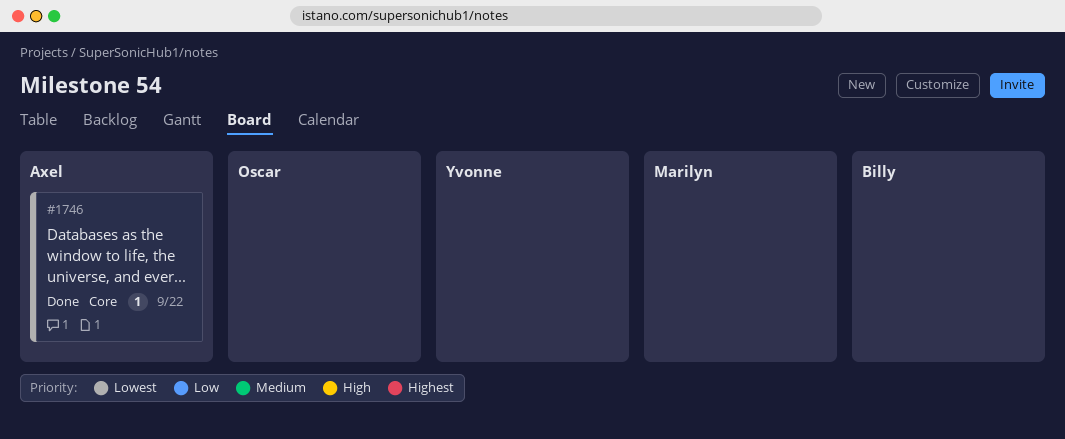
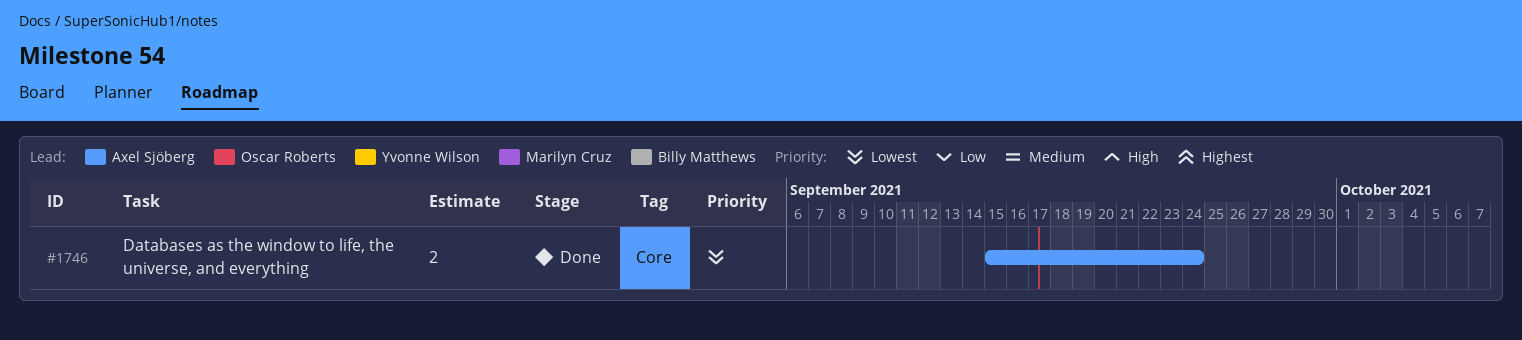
#1746, estimate: 1 -> 2
#1746, due: Sep 22 -> Sep 24

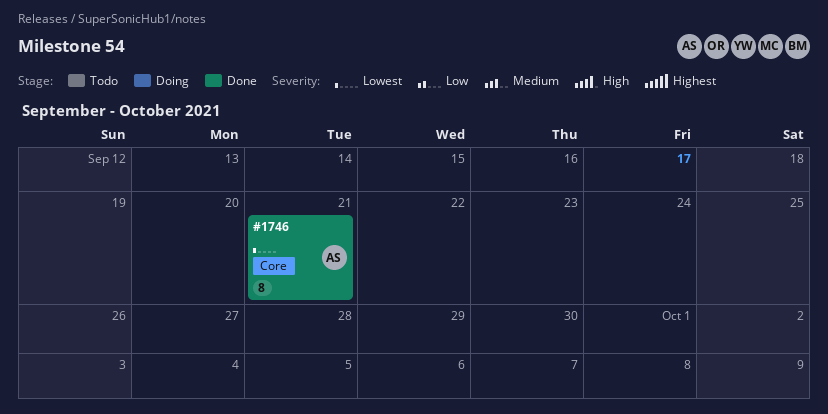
#1746, estimate: 2 -> 8
#1746, due: Sep 24 -> Sep 21

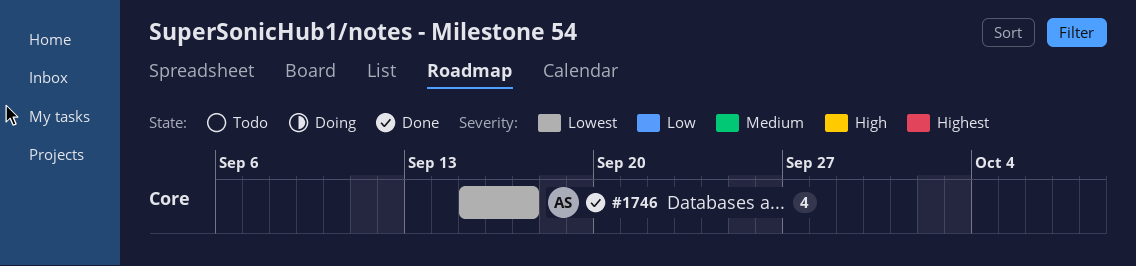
#1746, estimate: 8 -> 4
#1746, due: Sep 21 -> Sep 17

